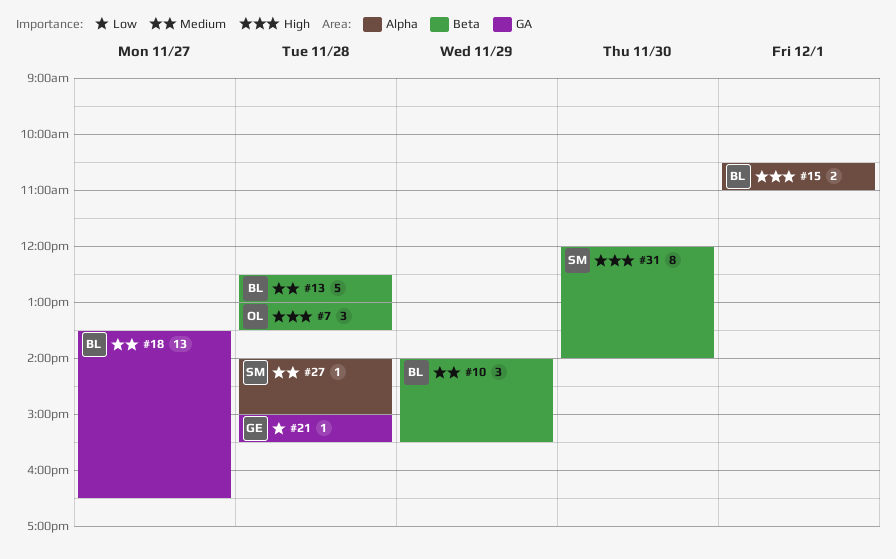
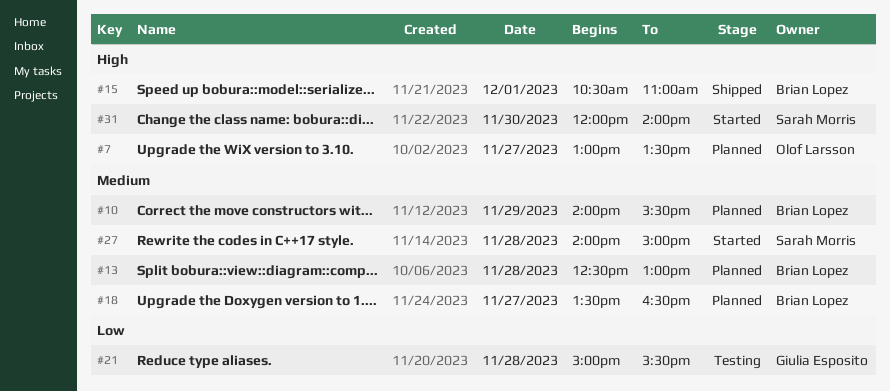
#7, day: Nov 28 -> Nov 27

